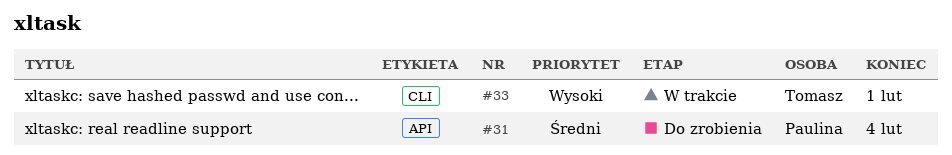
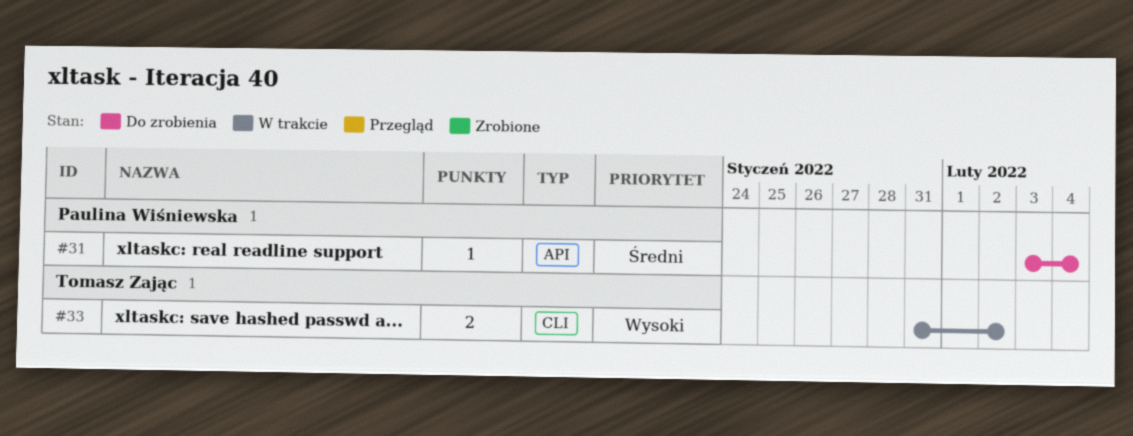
#33, due: Feb 1 -> Feb 2

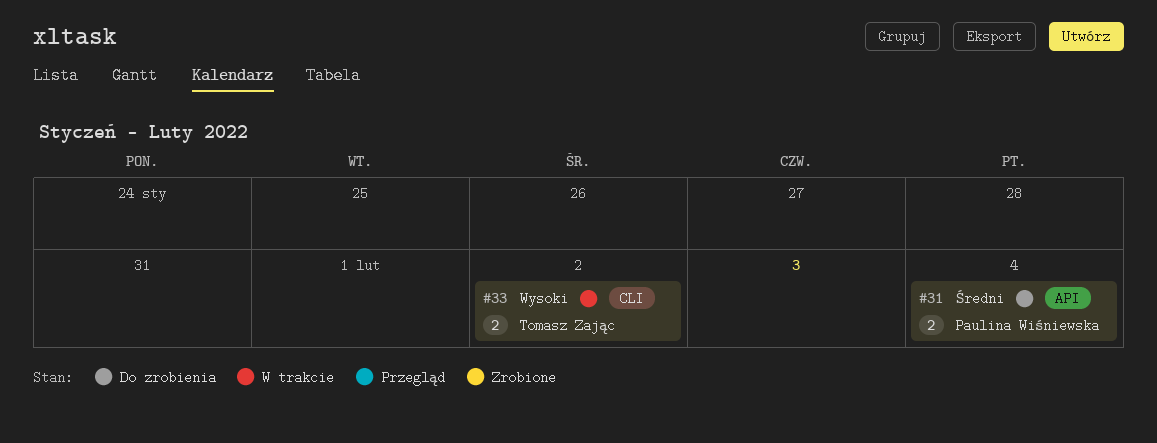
#31, estimate: 1 -> 2

